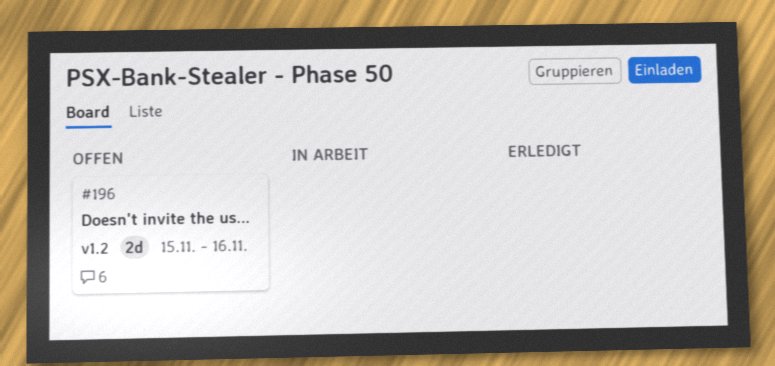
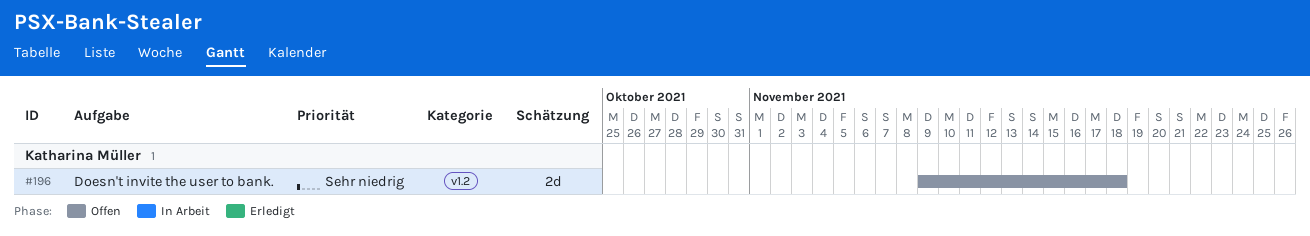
#196, start: Nov 15 -> Nov 9
#196, due: Nov 16 -> Nov 18

